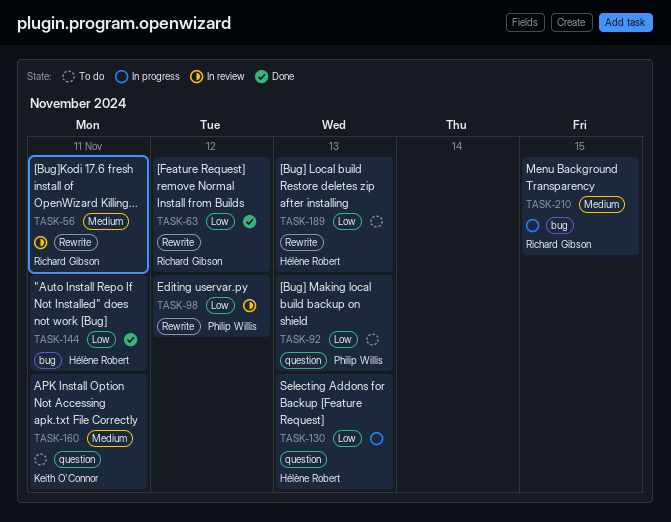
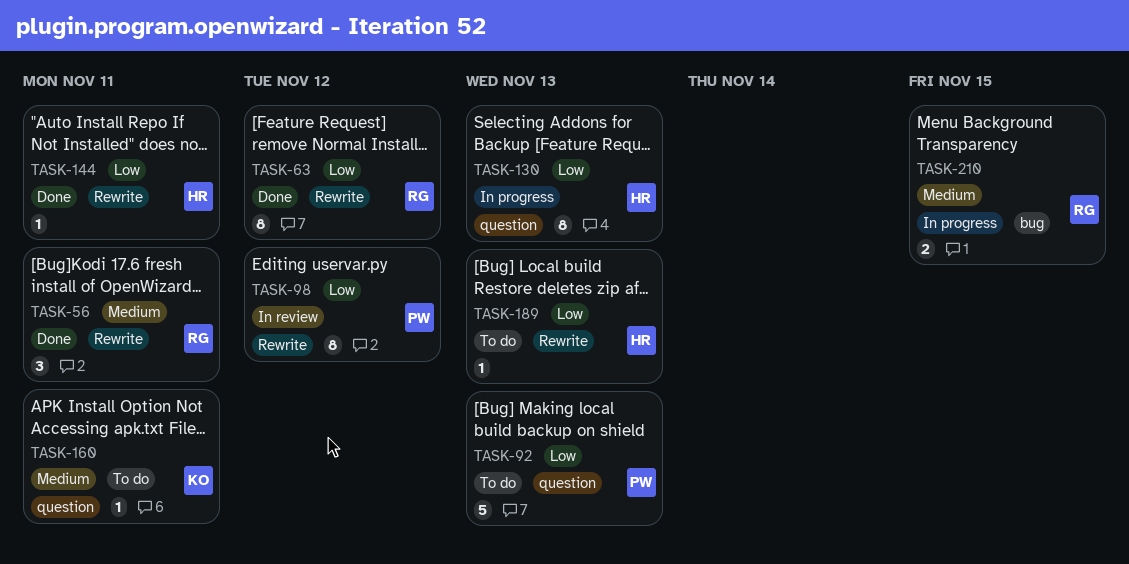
TASK-56, status: In review -> Done
TASK-144, label: bug -> Rewrite

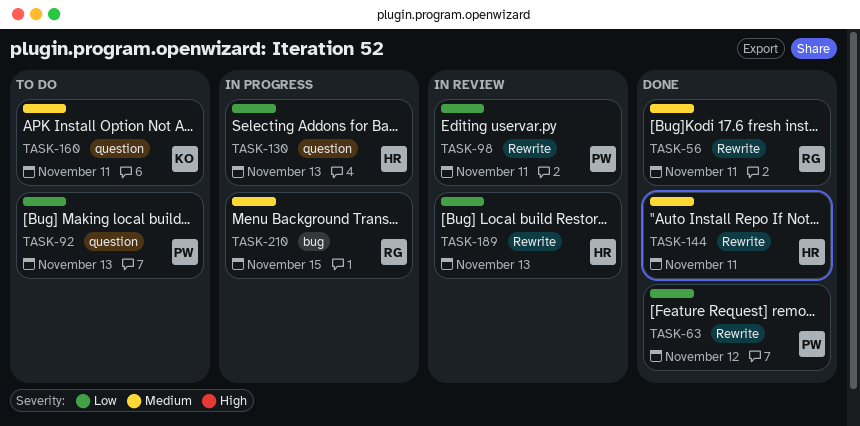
TASK-63, owner: RG -> PW
TASK-98, due: Nov 12 -> Nov 11
TASK-144, priority: Low -> Medium
TASK-189, status: To do -> In review

